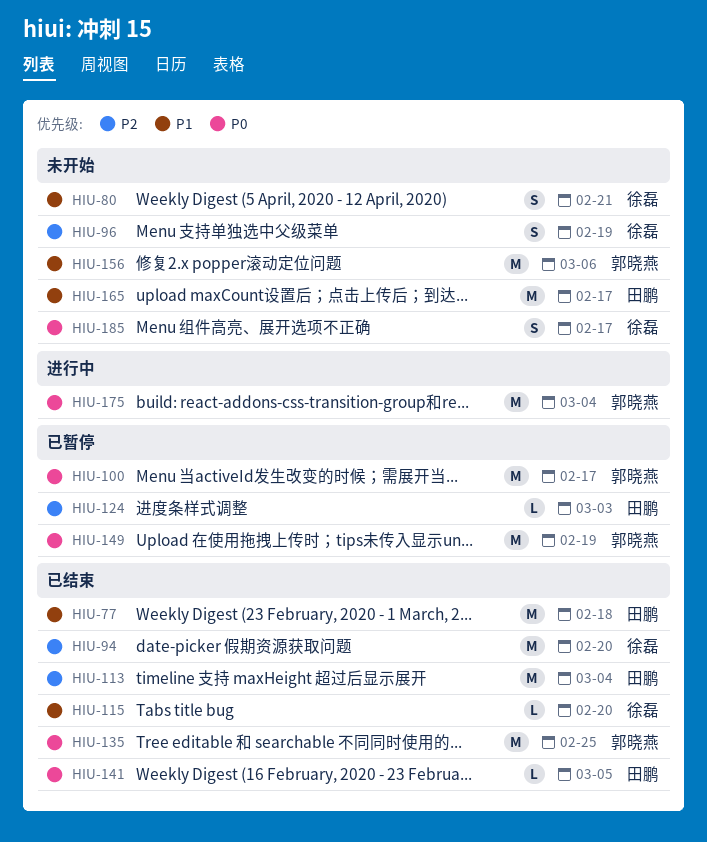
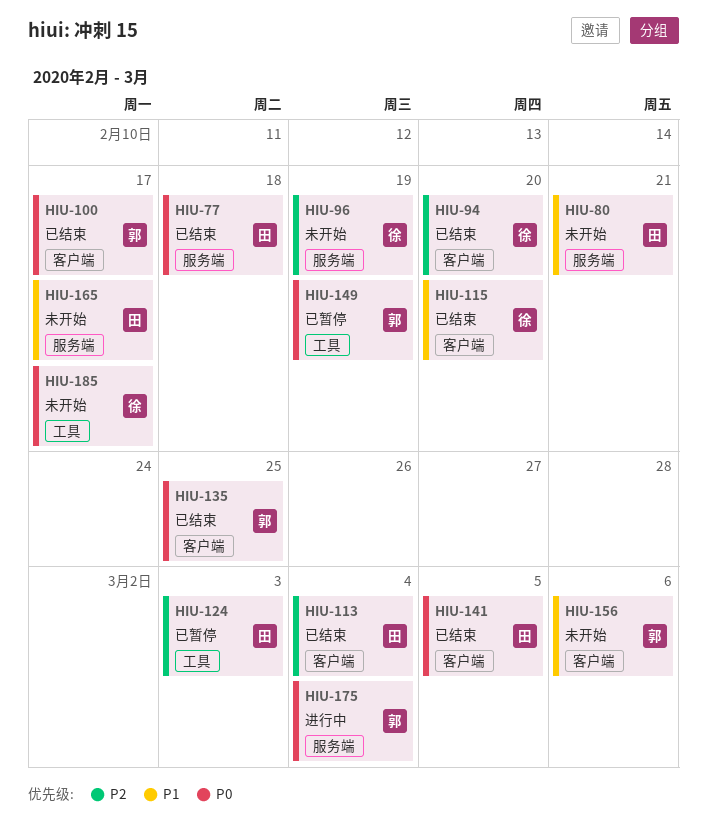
HIU-77, priority: P1 -> P0
HIU-80, owner: 徐磊 -> 田鹏
HIU-100, status: 已暂停 -> 已结束

